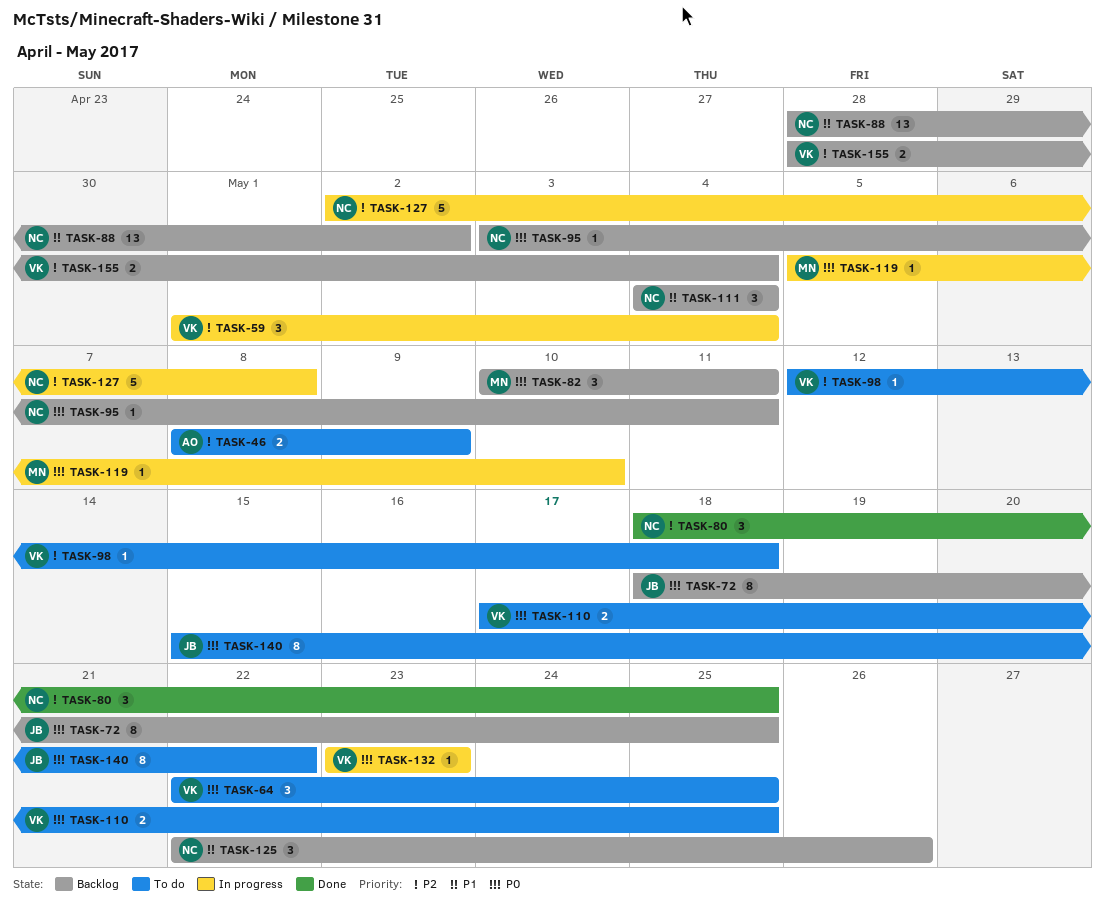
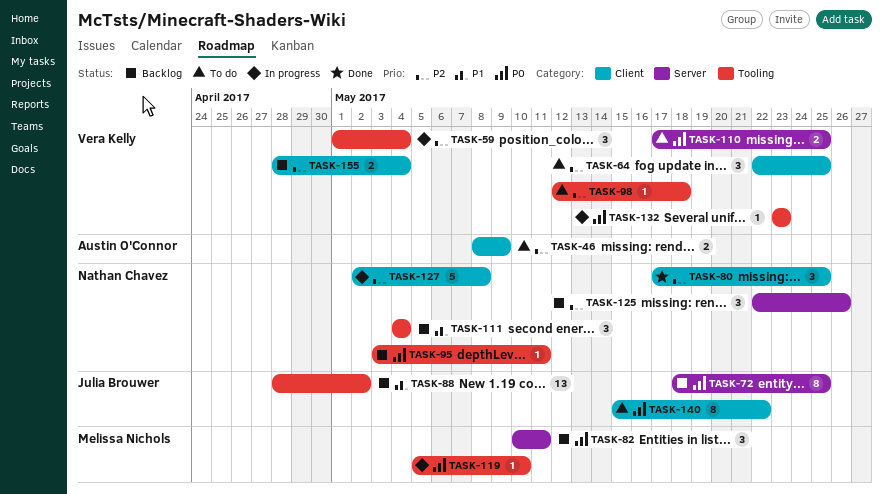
TASK-64, priority: P0 -> P2
TASK-80, start: May 18 -> May 17
TASK-88, owner: Nathan Chavez -> Julia Brouwer
TASK-125, priority: P1 -> P2

